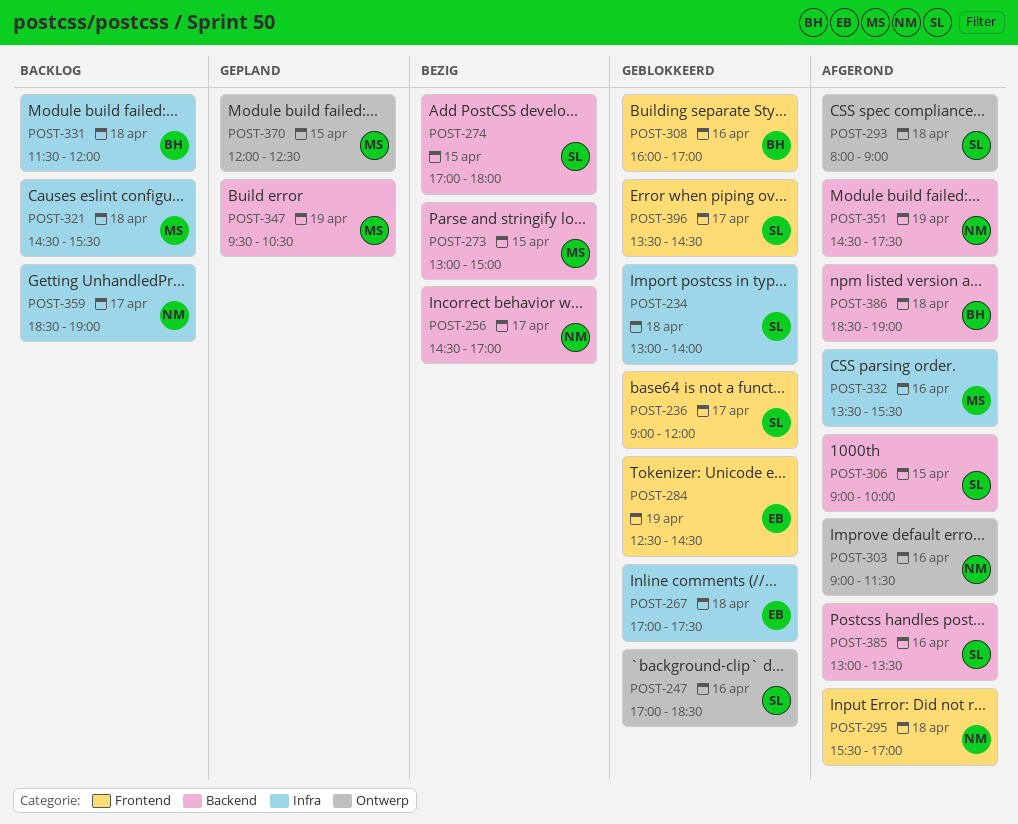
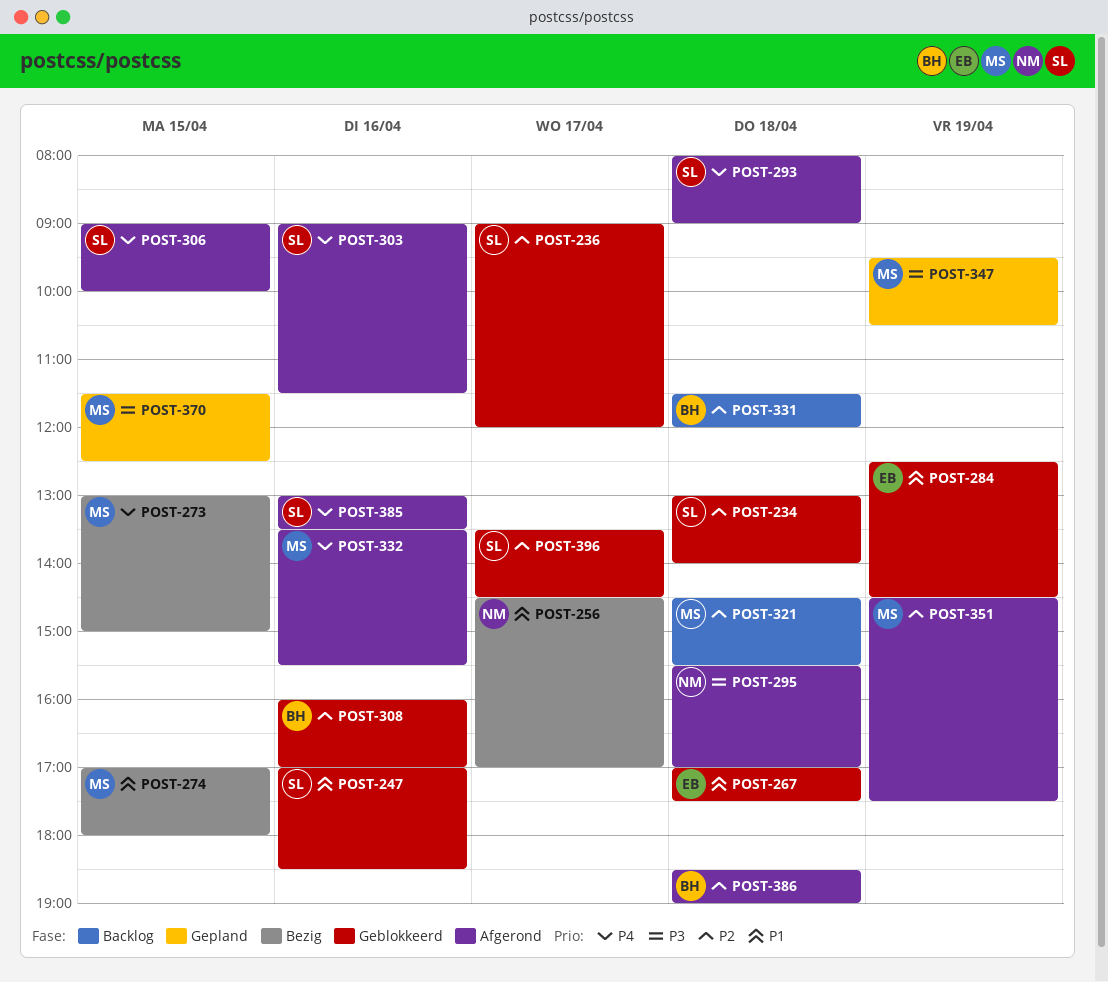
POST-274, owner: SL -> MS
POST-303, owner: NM -> SL
POST-351, owner: NM -> MS
POST-359: present -> none
POST-370, begins: 12:00 -> 11:30

